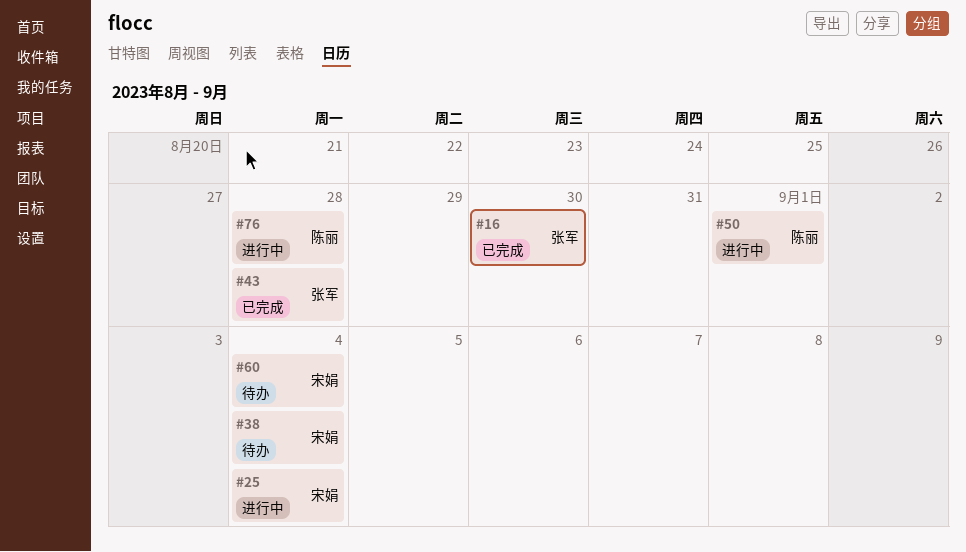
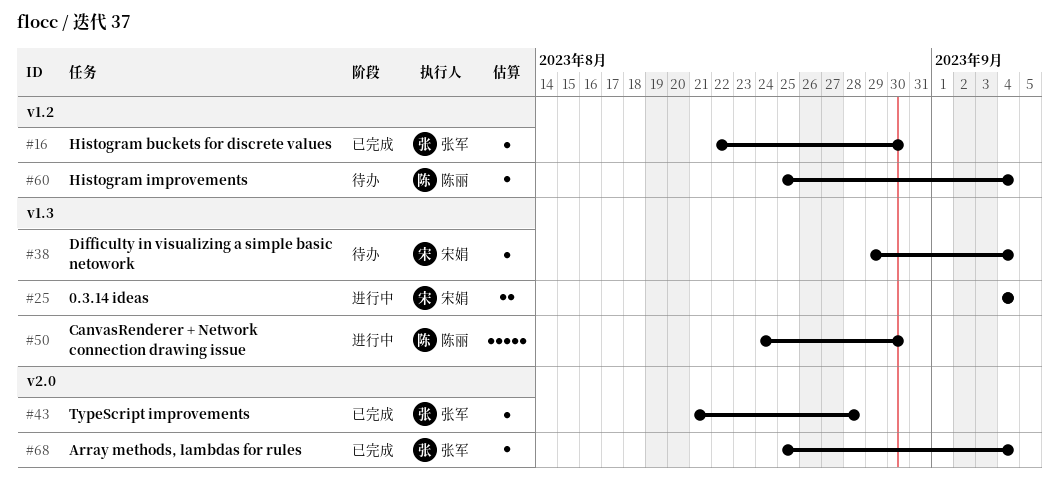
#50, due: Sep 1 -> Aug 30
#60, owner: 宋娟 -> 陈丽
#68: none -> present
#76: present -> none

